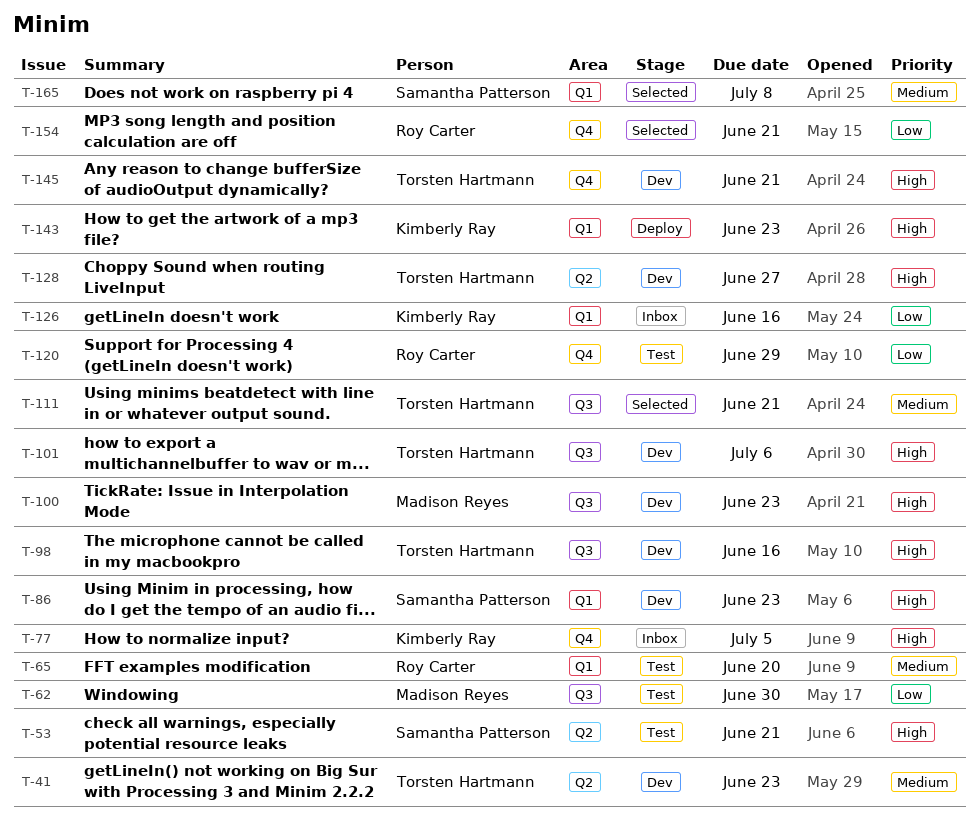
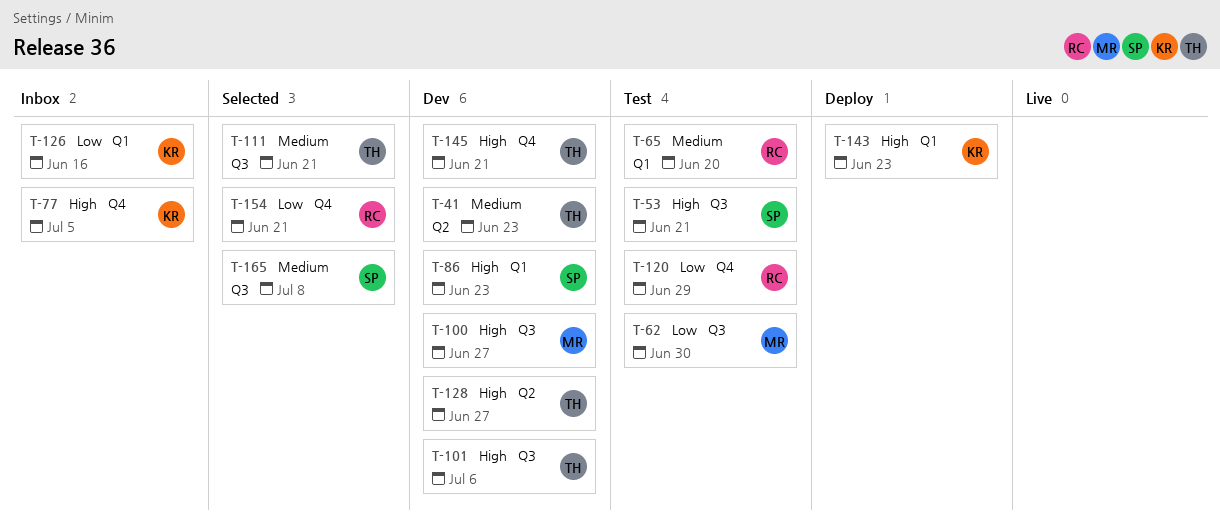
T-53, label: Q2 -> Q3
T-98: present -> none
T-100, due: Jun 23 -> Jun 27
T-165, label: Q1 -> Q3

